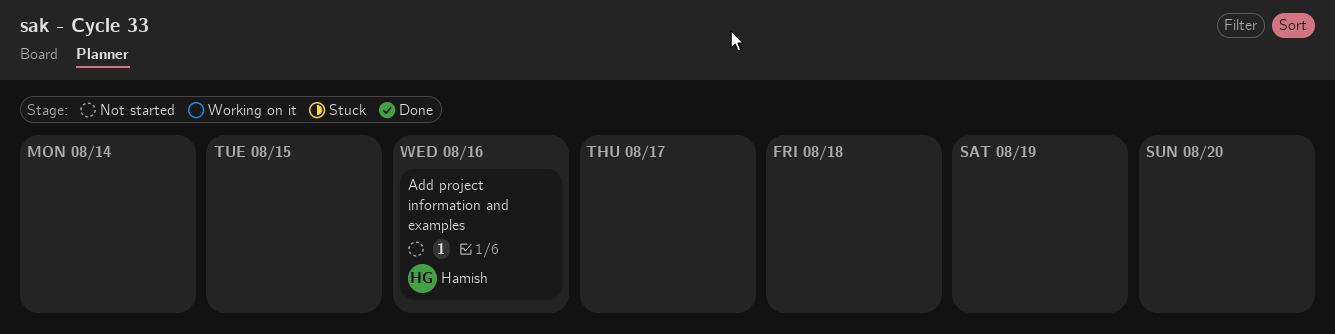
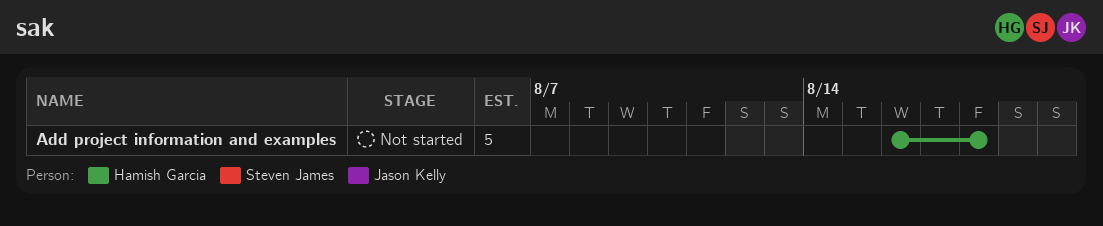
Add project information and examples, estimate: 1 -> 5
Add project information and examples, due: Aug 16 -> Aug 18

